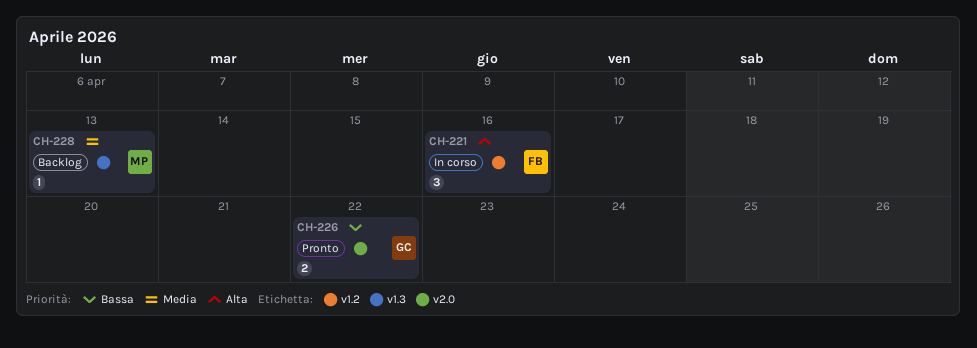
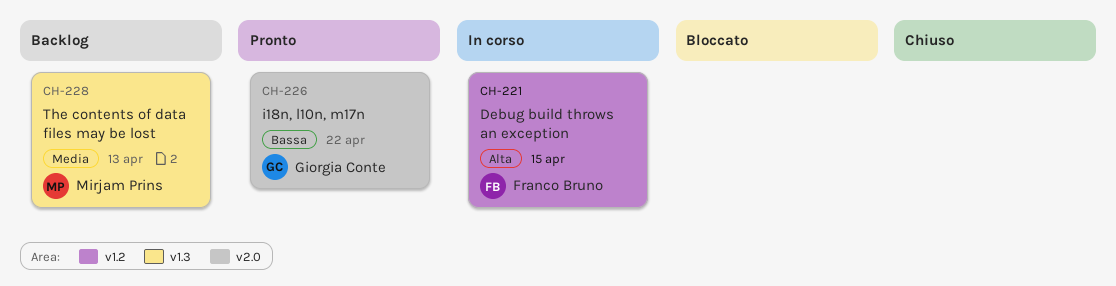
CH-221, due: Apr 16 -> Apr 15

